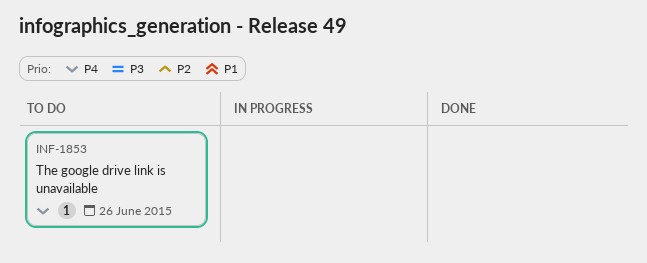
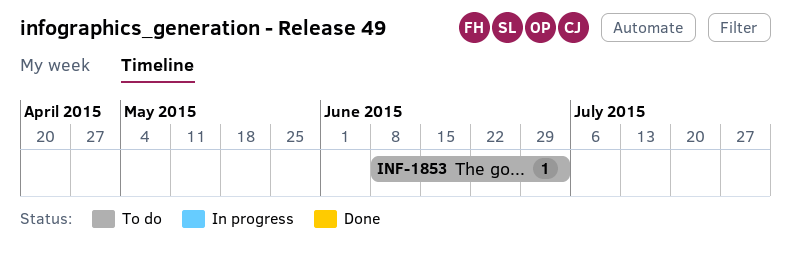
INF-1853, due: Jun 26 -> Jul 3

